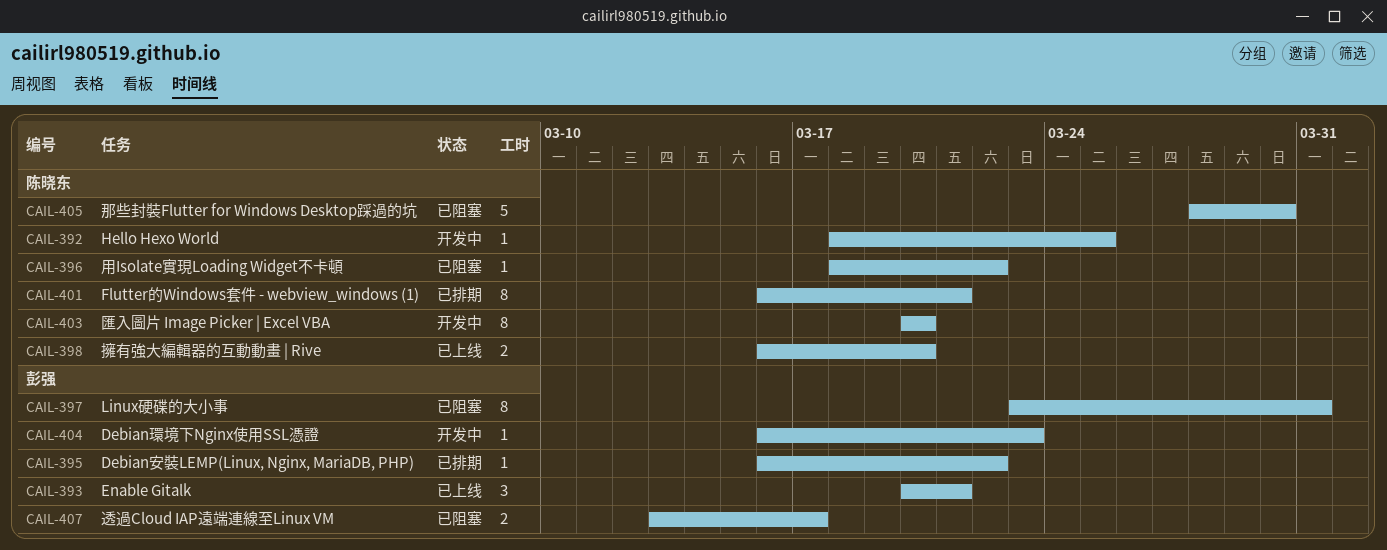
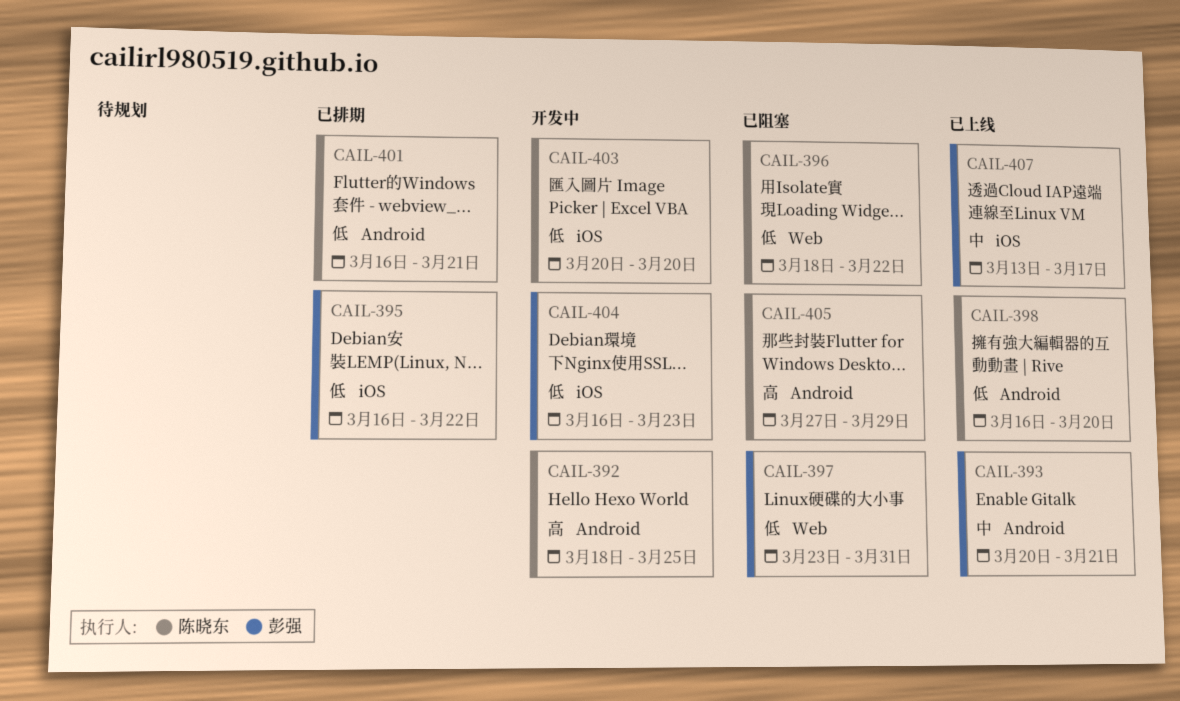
CAIL-405, start: Mar 28 -> Mar 27
CAIL-405, due: Mar 30 -> Mar 29
CAIL-407, status: 已阻塞 -> 已上线

